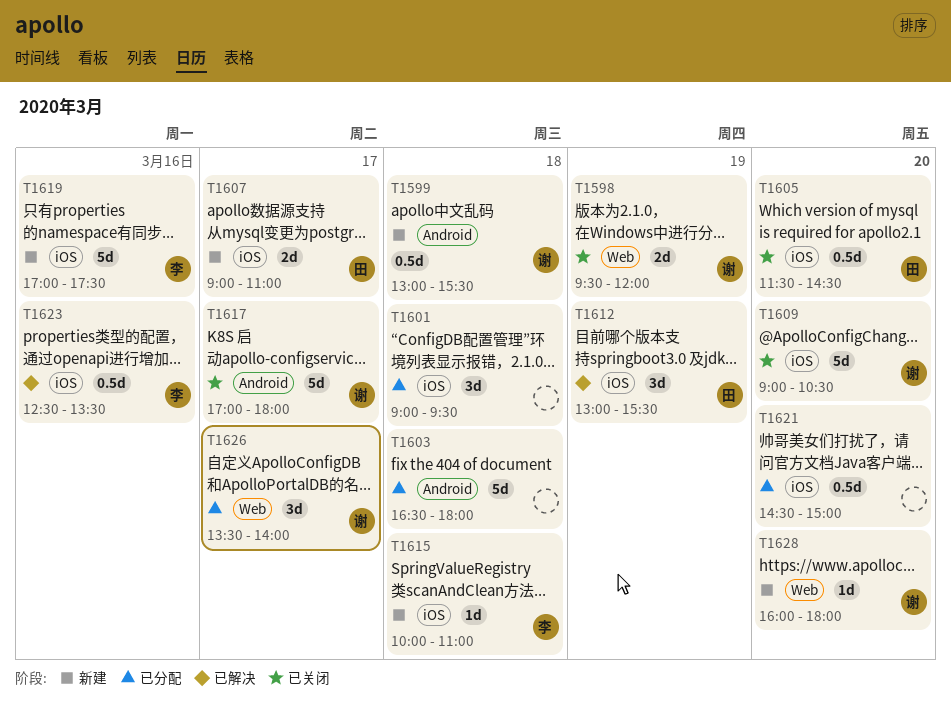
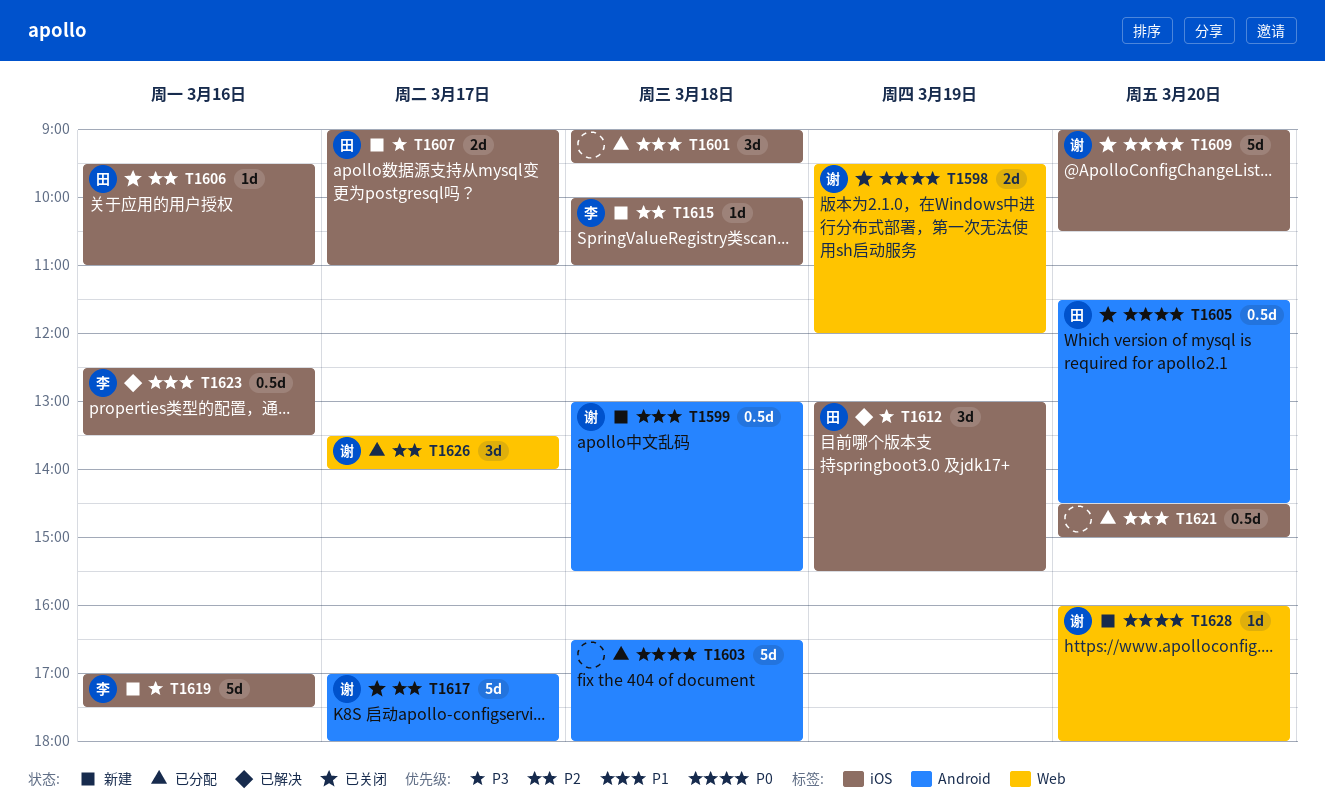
T1605, label: iOS -> Android
T1606: none -> present

